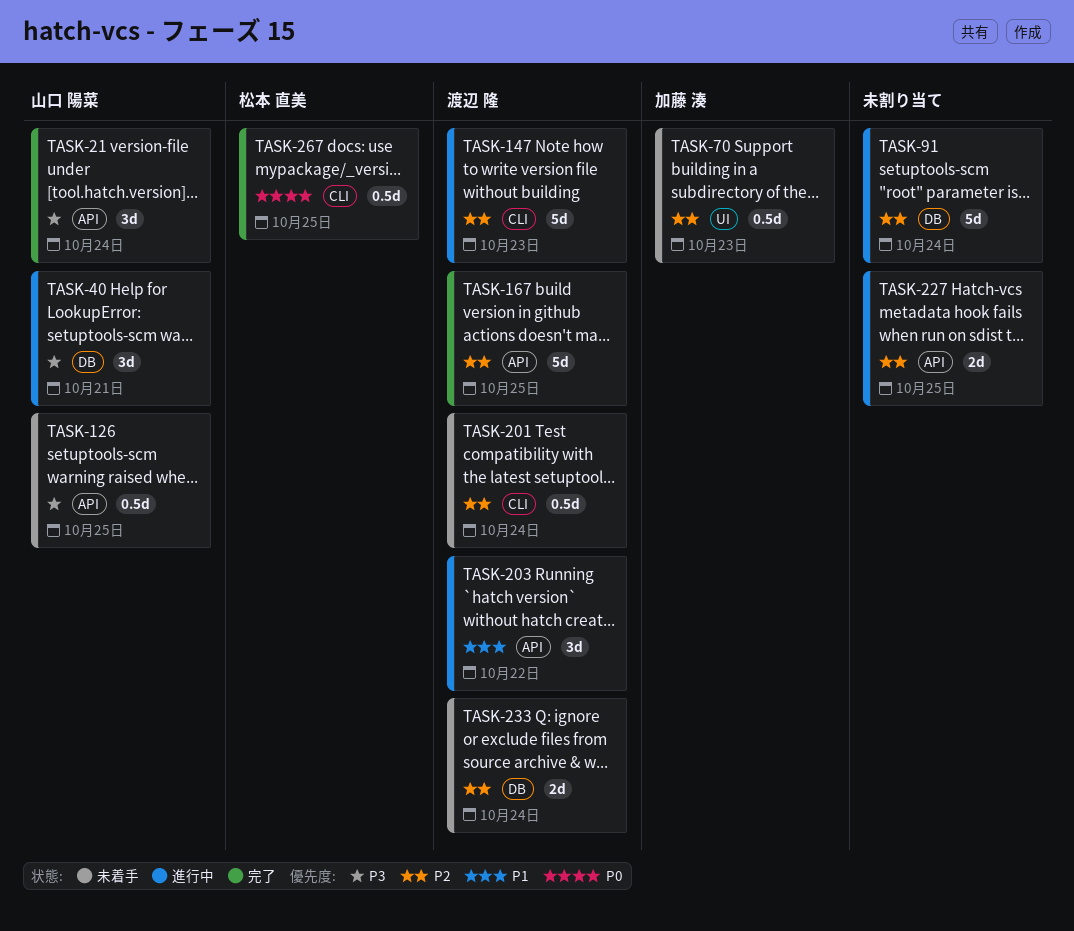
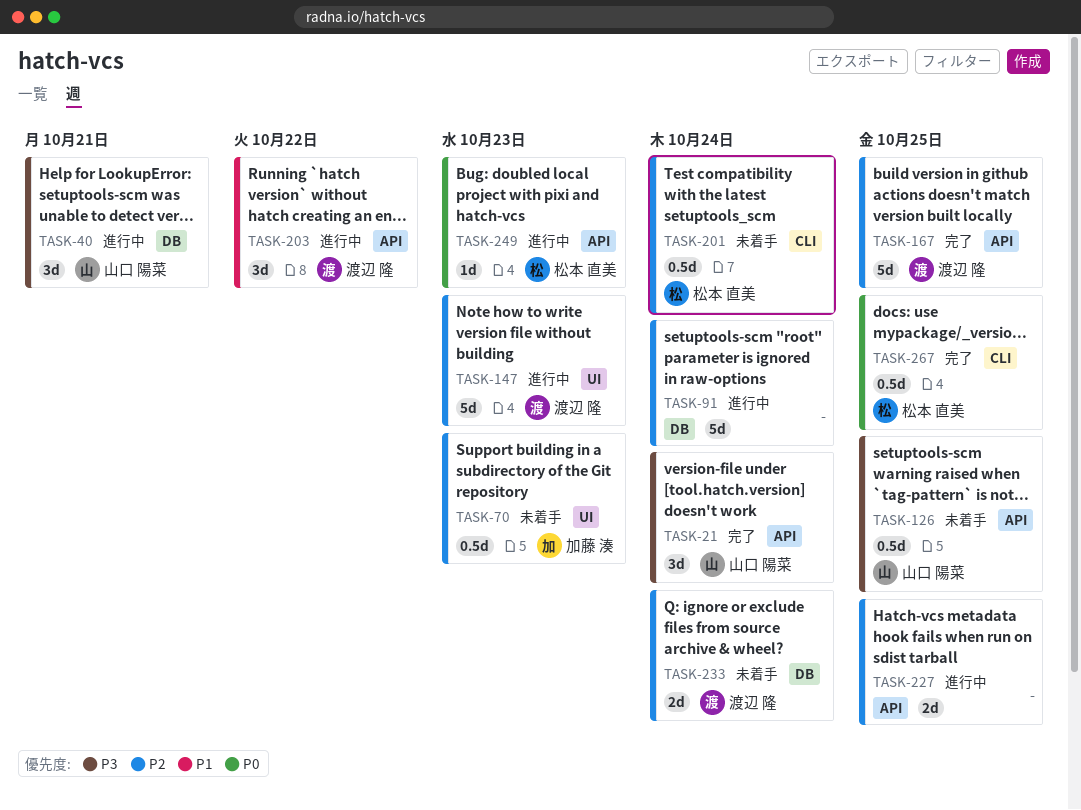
TASK-147, label: CLI -> UI
TASK-201, owner: 渡辺 隆 -> 松本 直美
TASK-249: none -> present

